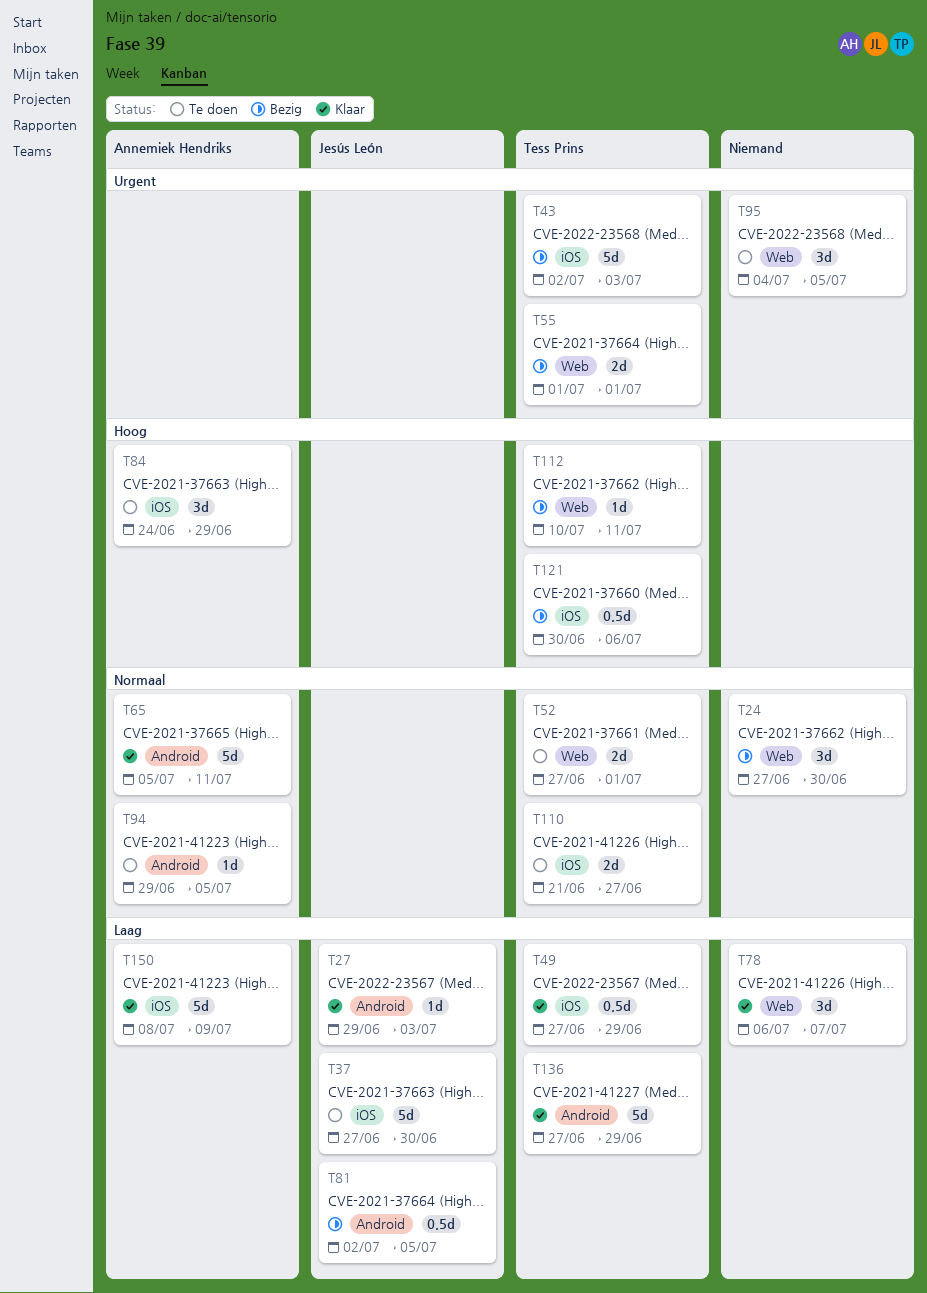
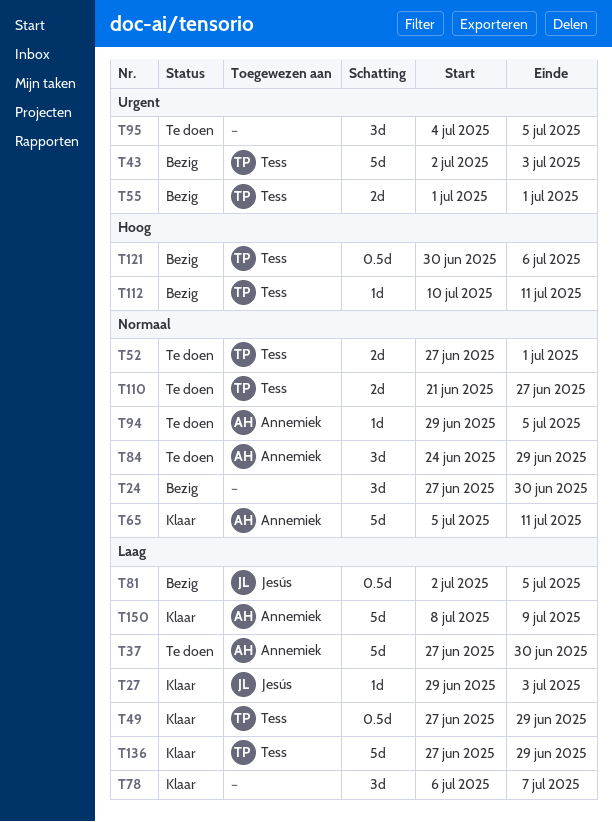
T37, owner: Jesús León -> Annemiek Hendriks
T84, priority: Hoog -> Normaal

